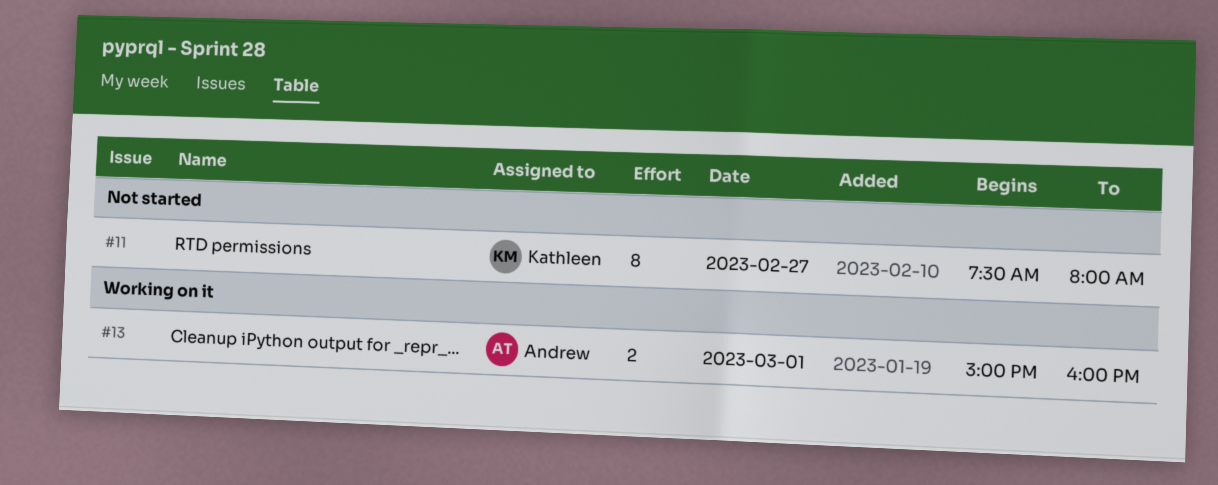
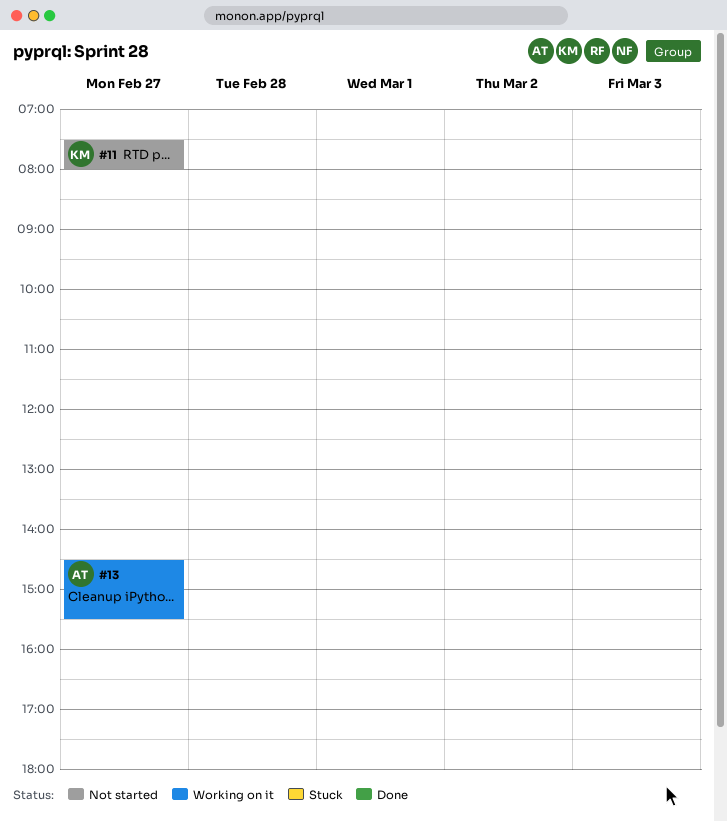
#13, day: Mar 1 -> Feb 27
#13, begins: 15:00 -> 14:30
#13, ends: 16:00 -> 15:30

